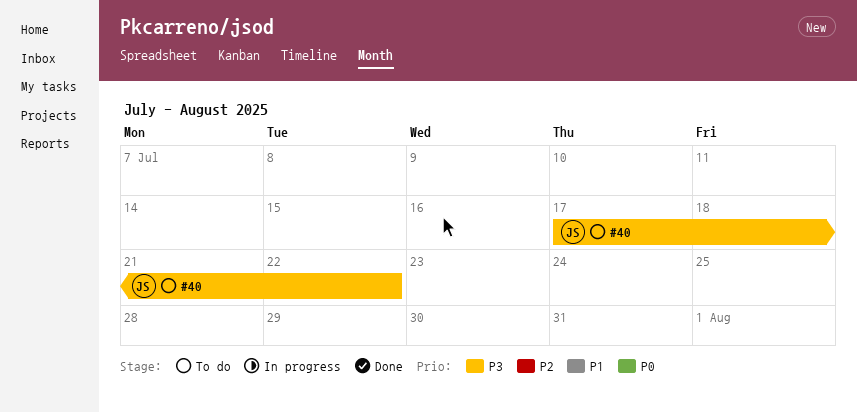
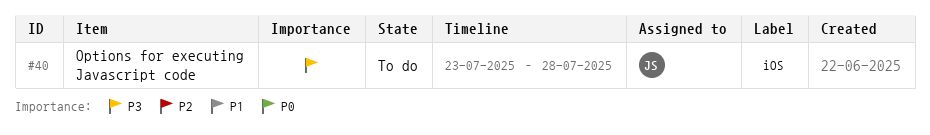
#40, start: Jul 17 -> Jul 23
#40, due: Jul 22 -> Jul 28

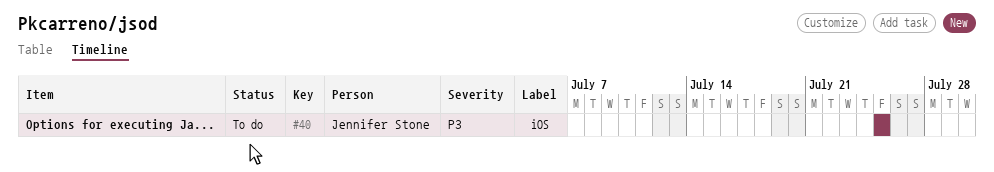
#40, start: Jul 23 -> Jul 25
#40, due: Jul 28 -> Jul 25

